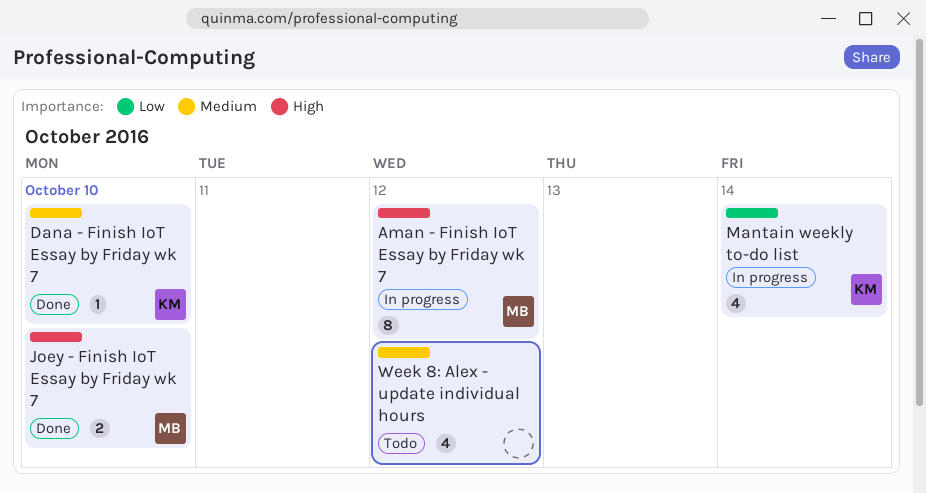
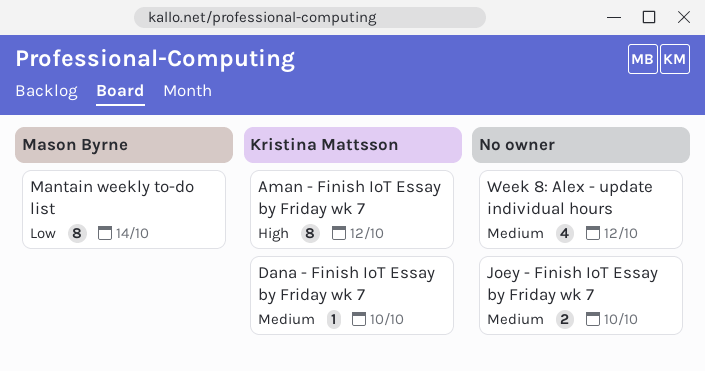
Aman - Finish IoT Essay by Friday wk 7, owner: Mason Byrne -> Kristina Mattsson
Joey - Finish IoT Essay by Friday wk 7, owner: Mason Byrne -> none
Joey - Finish IoT Essay by Friday wk 7, priority: High -> Medium
Mantain weekly to-do list, owner: Kristina Mattsson -> Mason Byrne
Mantain weekly to-do list, estimate: 4 -> 8

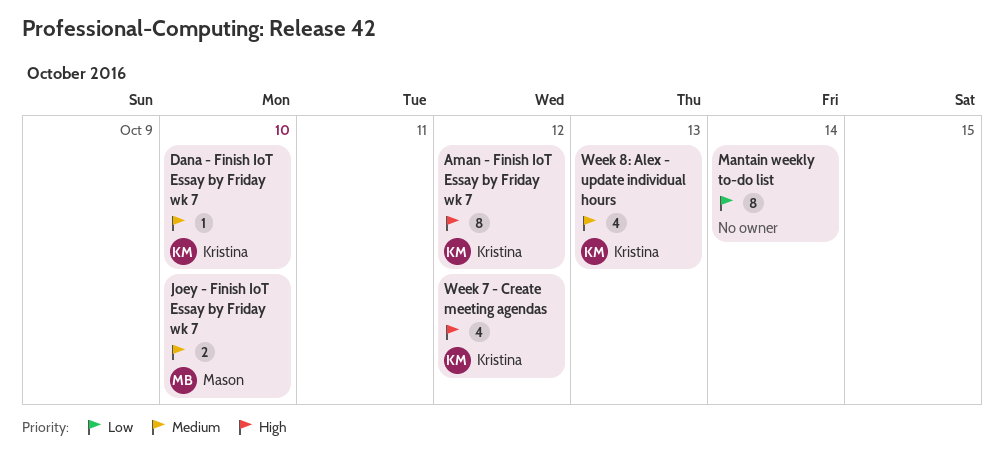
Joey - Finish IoT Essay by Friday wk 7, owner: none -> Mason Byrne
Mantain weekly to-do list, owner: Mason Byrne -> none
Week 7 - Create meeting agendas: none -> present
Week 8: Alex - update individual hours, owner: none -> Kristina Mattsson
Week 8: Alex - update individual hours, due: Oct 12 -> Oct 13

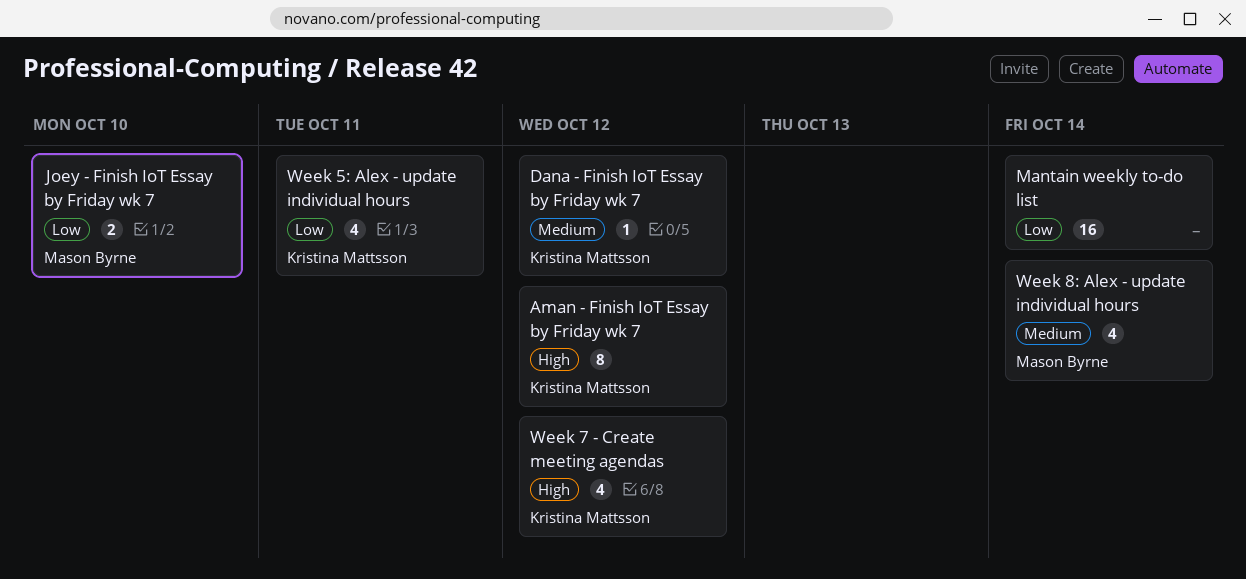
Dana - Finish IoT Essay by Friday wk 7, due: Oct 10 -> Oct 12
Joey - Finish IoT Essay by Friday wk 7, priority: Medium -> Low
Mantain weekly to-do list, estimate: 8 -> 16
Week 5: Alex - update individual hours: none -> present
Week 8: Alex - update individual hours, owner: Kristina Mattsson -> Mason Byrne
Week 8: Alex - update individual hours, due: Oct 13 -> Oct 14

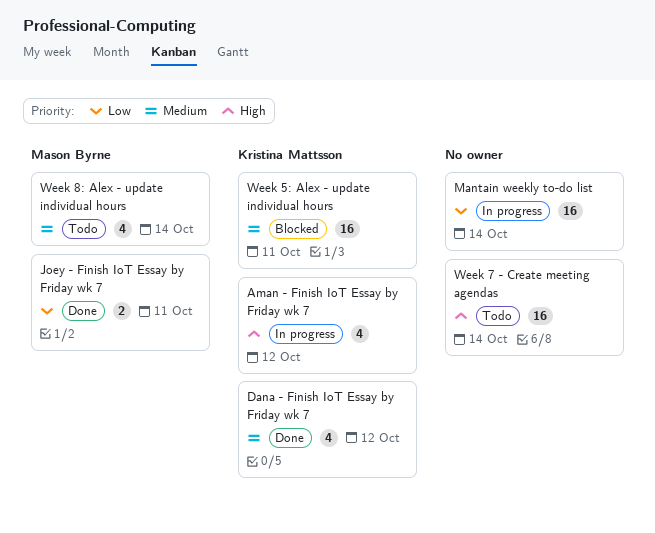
Aman - Finish IoT Essay by Friday wk 7, estimate: 8 -> 4
Dana - Finish IoT Essay by Friday wk 7, estimate: 1 -> 4
Joey - Finish IoT Essay by Friday wk 7, due: Oct 10 -> Oct 11
Week 5: Alex - update individual hours, priority: Low -> Medium
Week 5: Alex - update individual hours, estimate: 4 -> 16
Week 7 - Create meeting agendas, owner: Kristina Mattsson -> none
Week 7 - Create meeting agendas, estimate: 4 -> 16
Week 7 - Create meeting agendas, due: Oct 12 -> Oct 14

